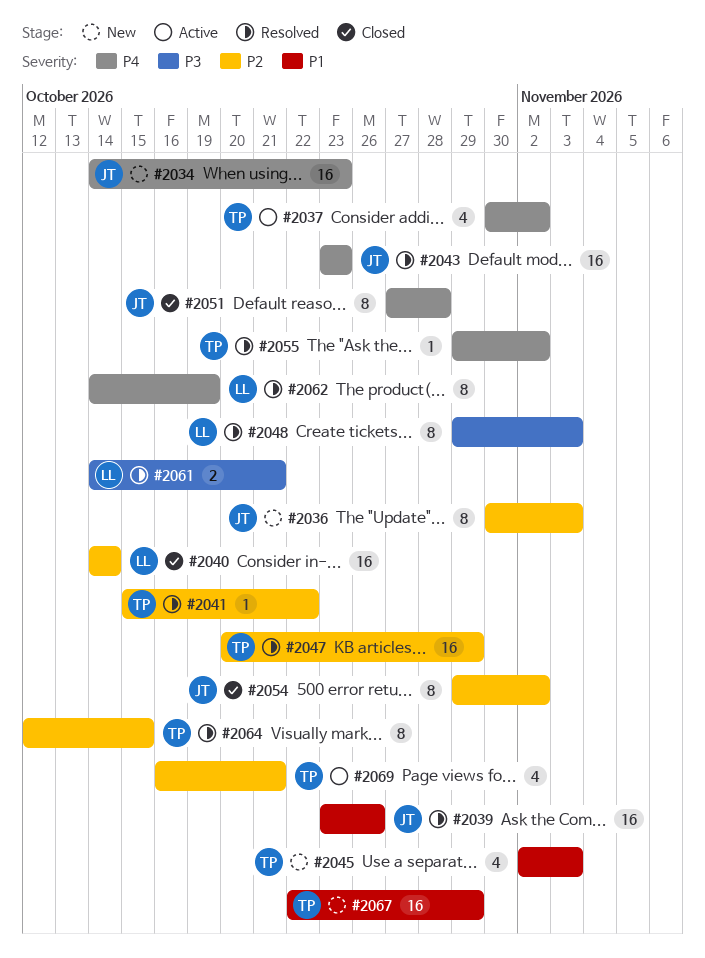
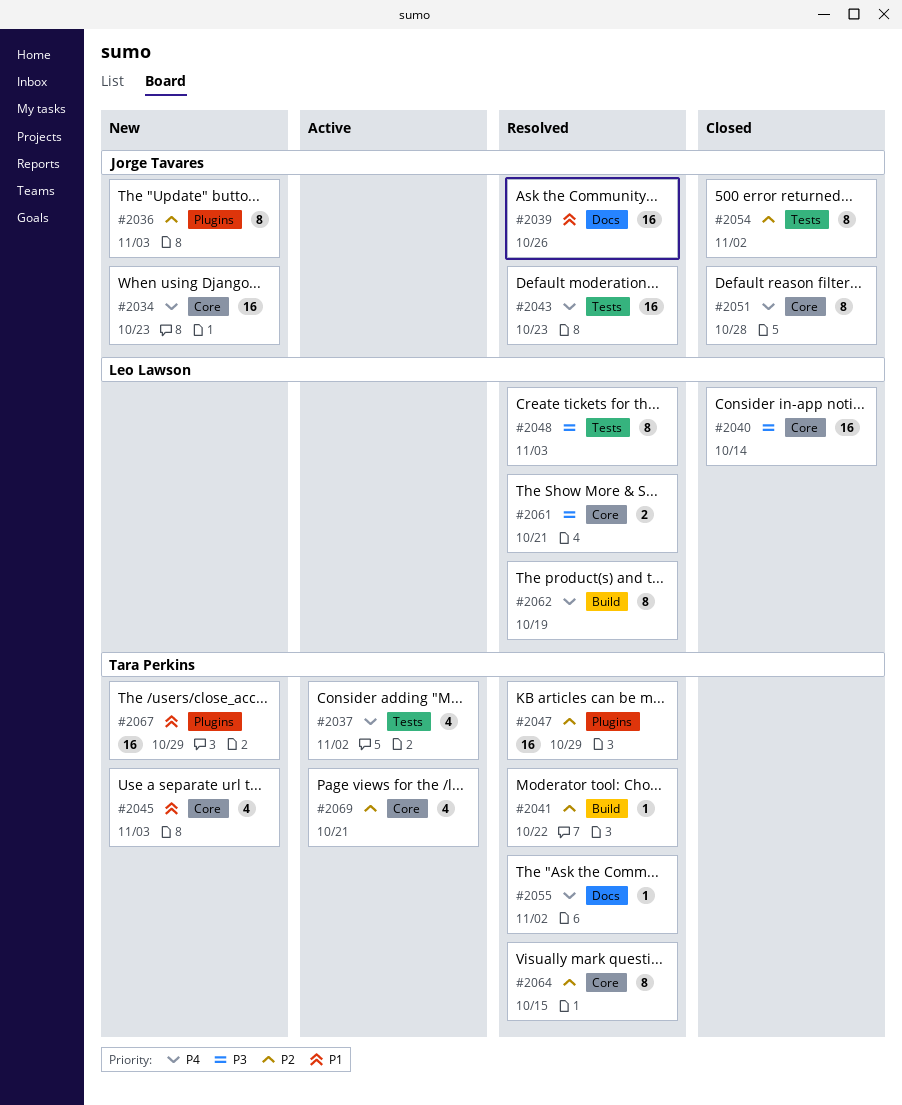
#2040, priority: P2 -> P3

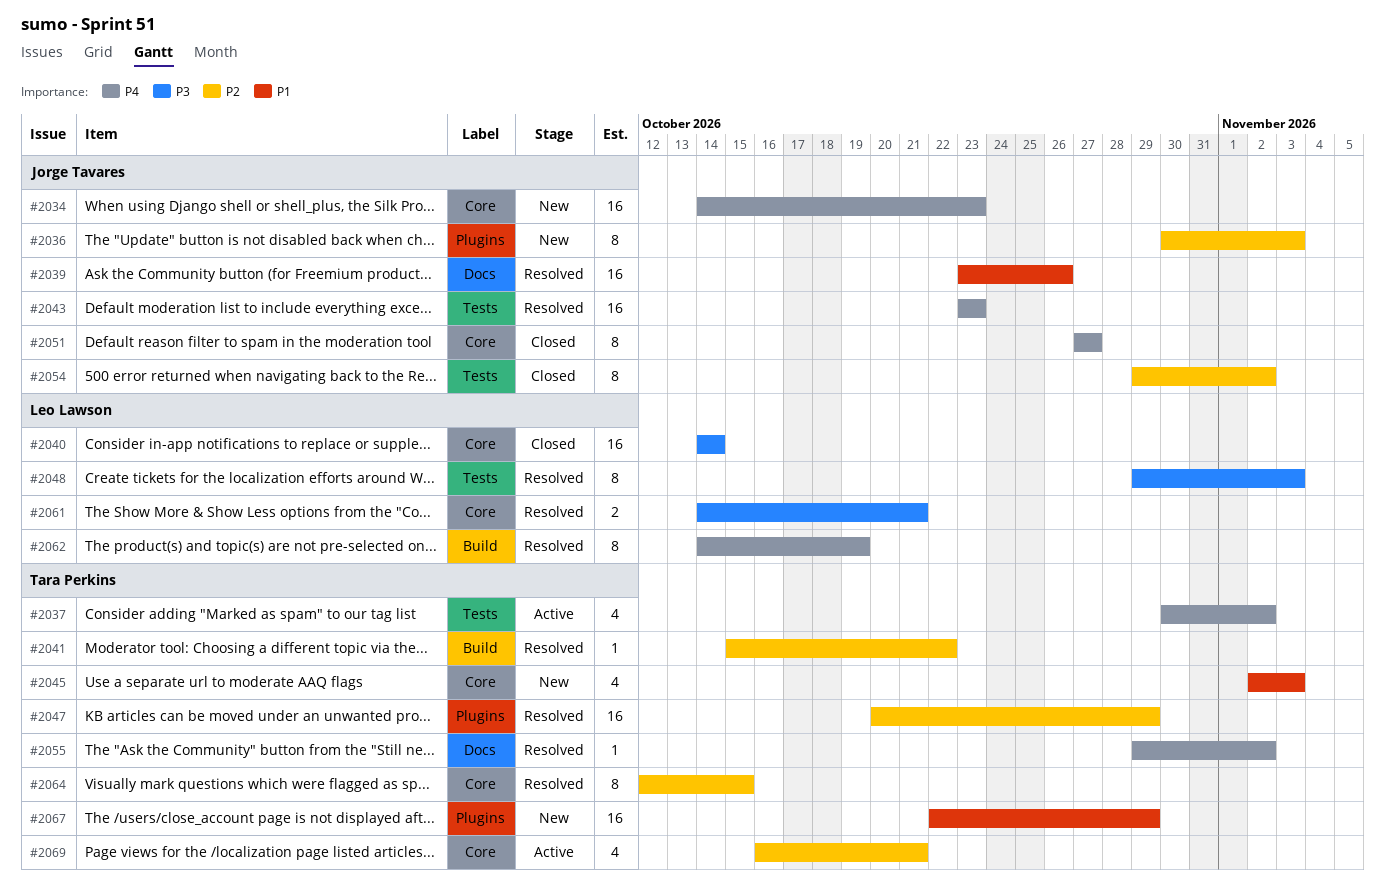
#2051, due: Oct 28 -> Oct 27

